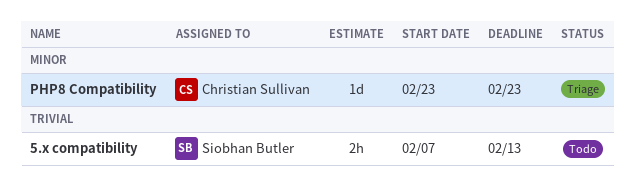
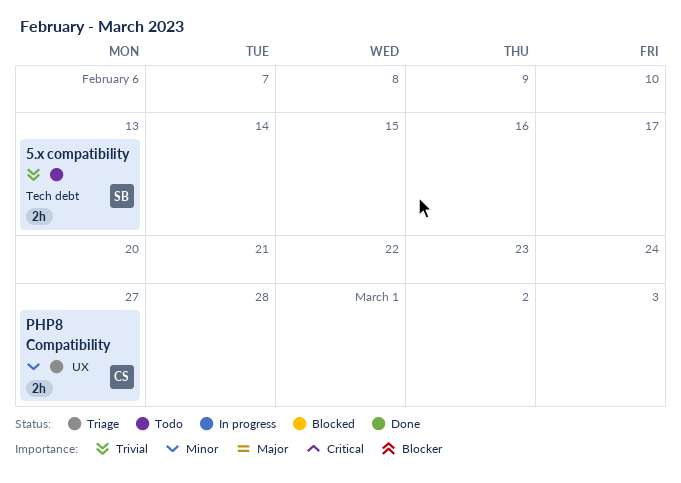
PHP8 Compatibility, estimate: 1d -> 2h
PHP8 Compatibility, due: Feb 23 -> Feb 27

